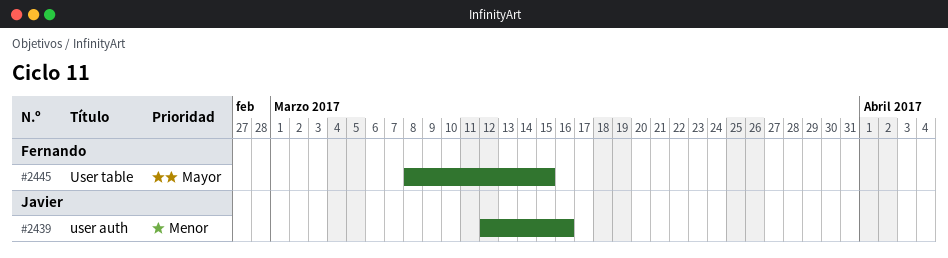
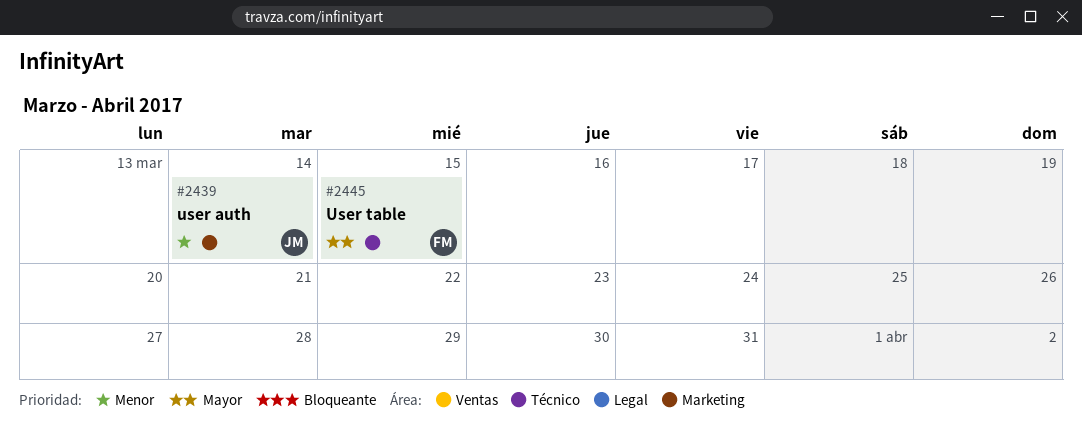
#2439, due: Mar 16 -> Mar 14

